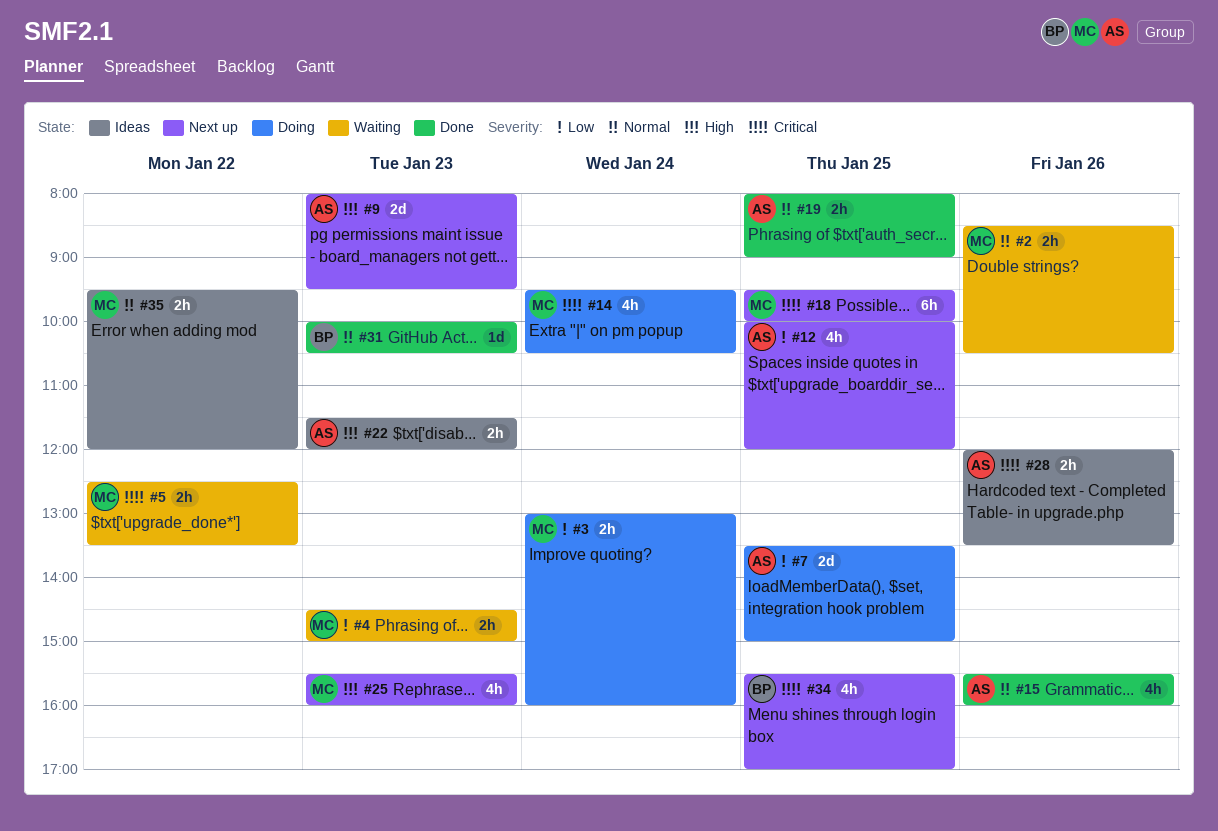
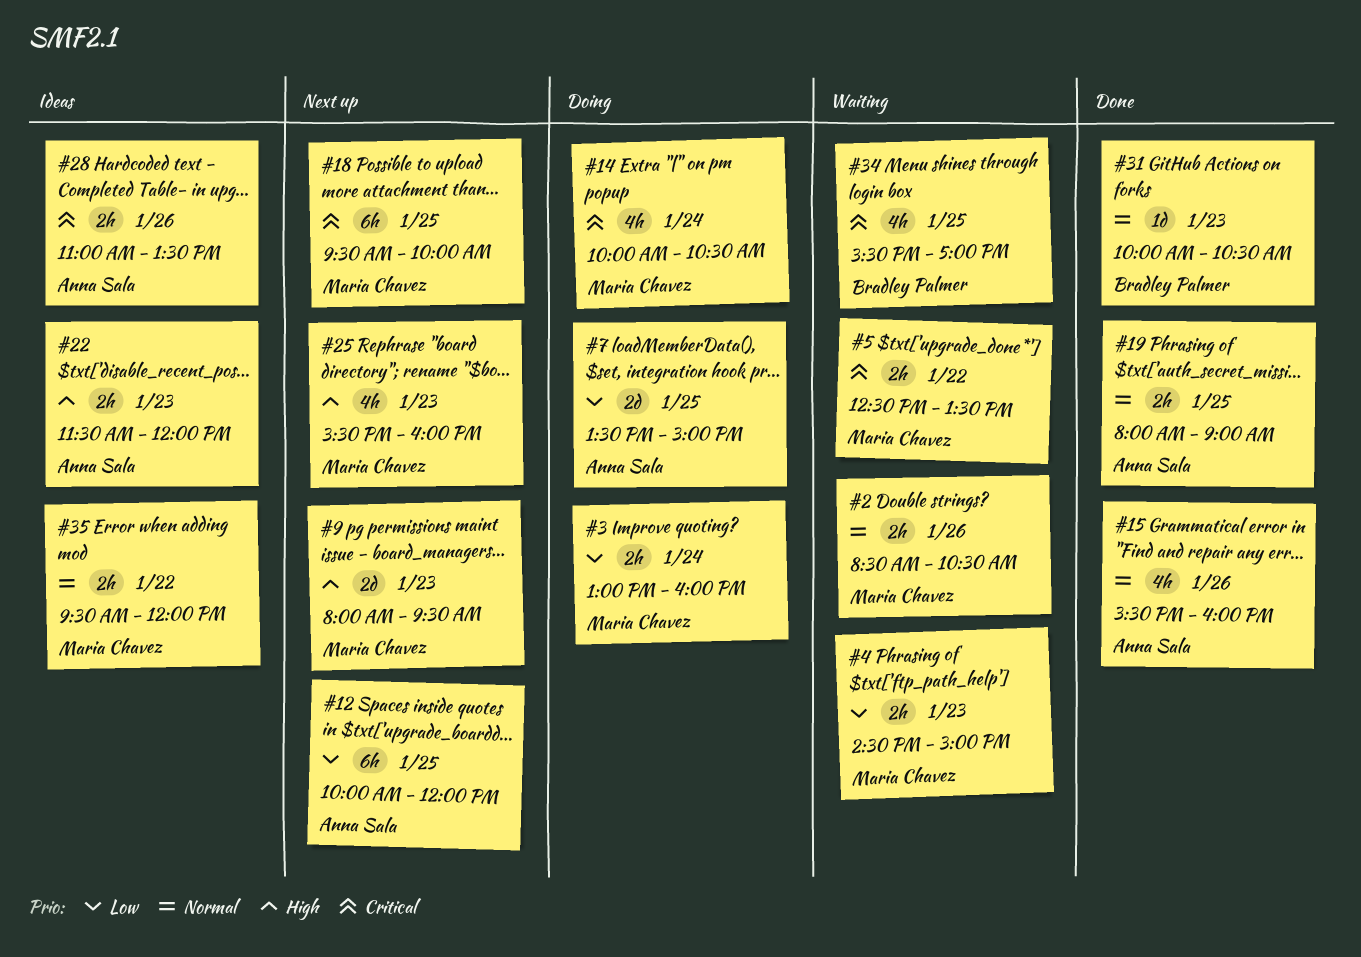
#9, owner: Anna Sala -> Maria Chavez
#12, estimate: 4h -> 6h
#14, begins: 09:30 -> 10:00
#28, begins: 12:00 -> 11:00
#34, status: Next up -> Waiting

